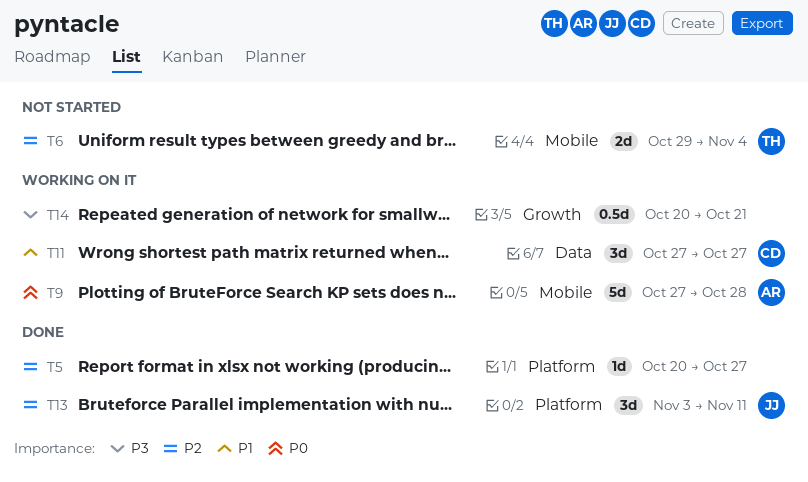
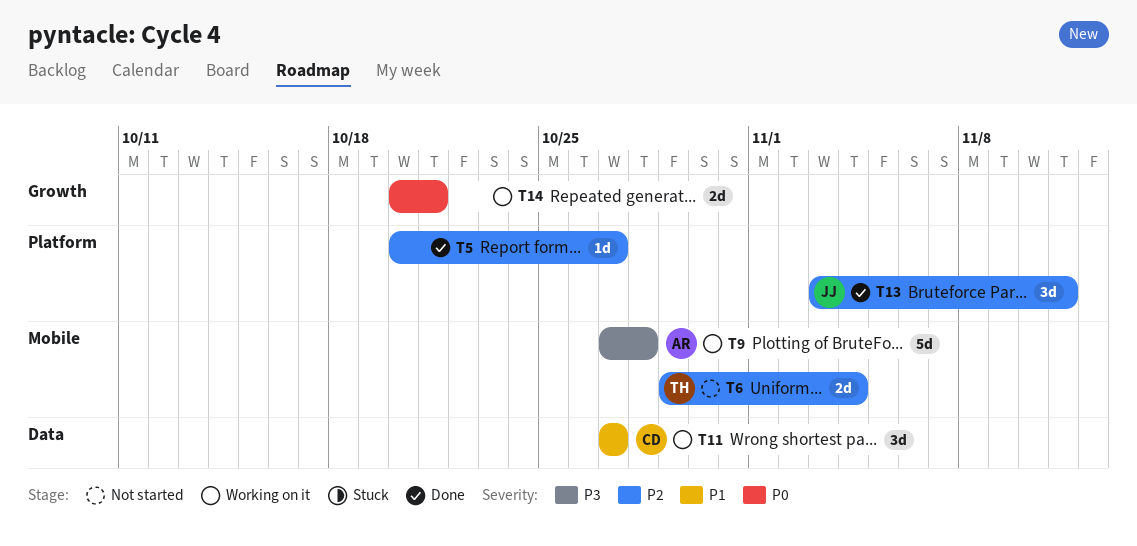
T9, priority: P0 -> P3
T14, priority: P3 -> P0
T14, estimate: 0.5d -> 2d

